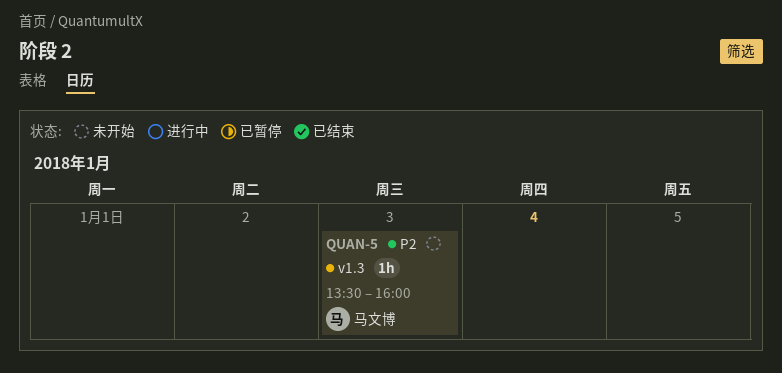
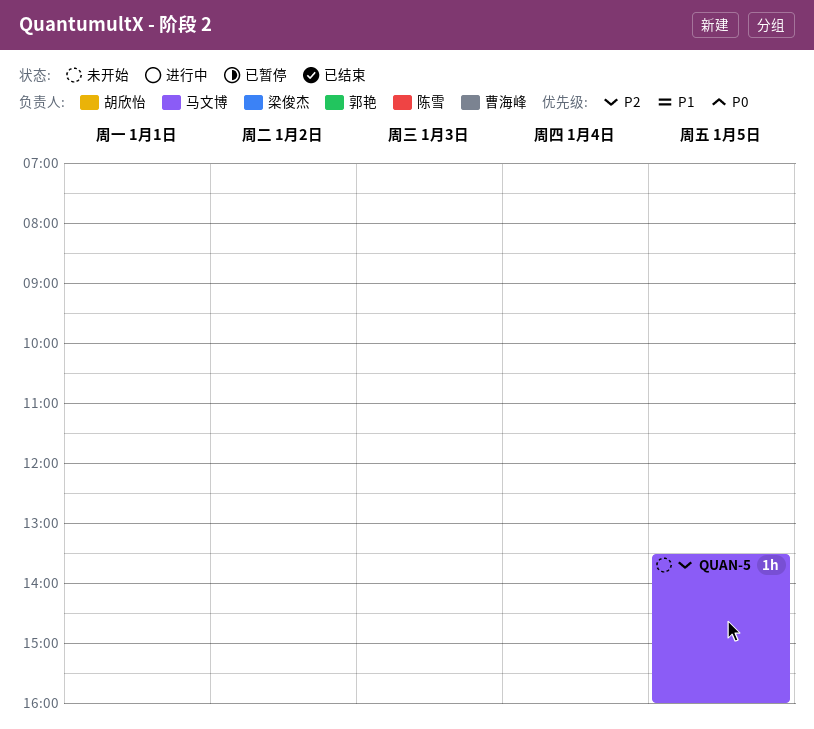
QUAN-5, day: Jan 3 -> Jan 5

